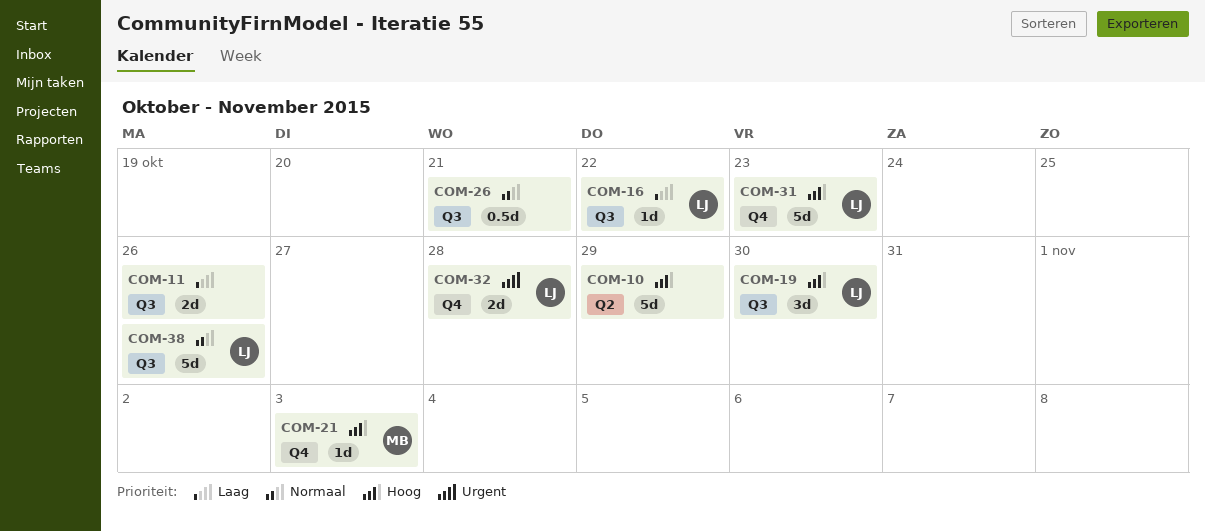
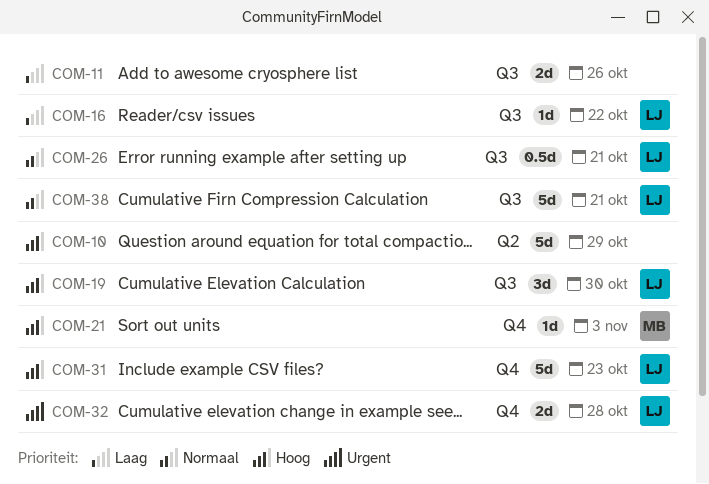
COM-26, owner: none -> LJ
COM-38, due: Oct 26 -> Oct 21

